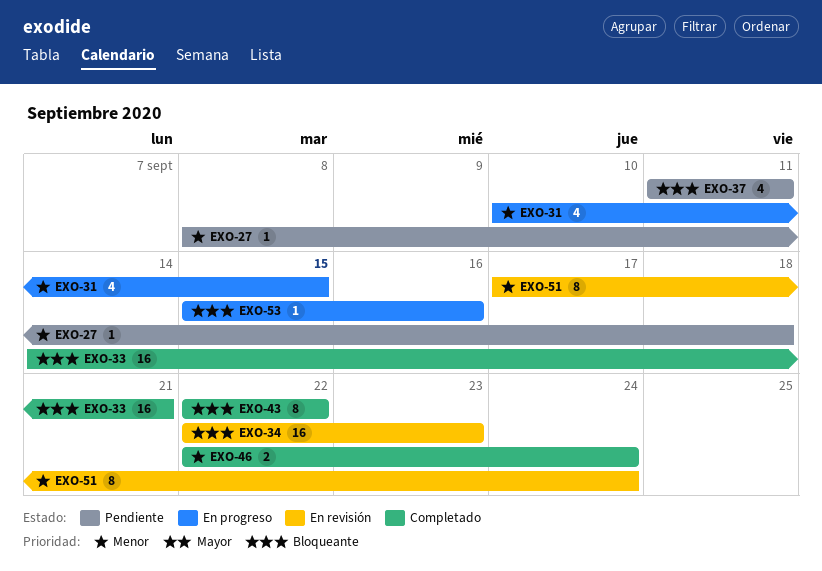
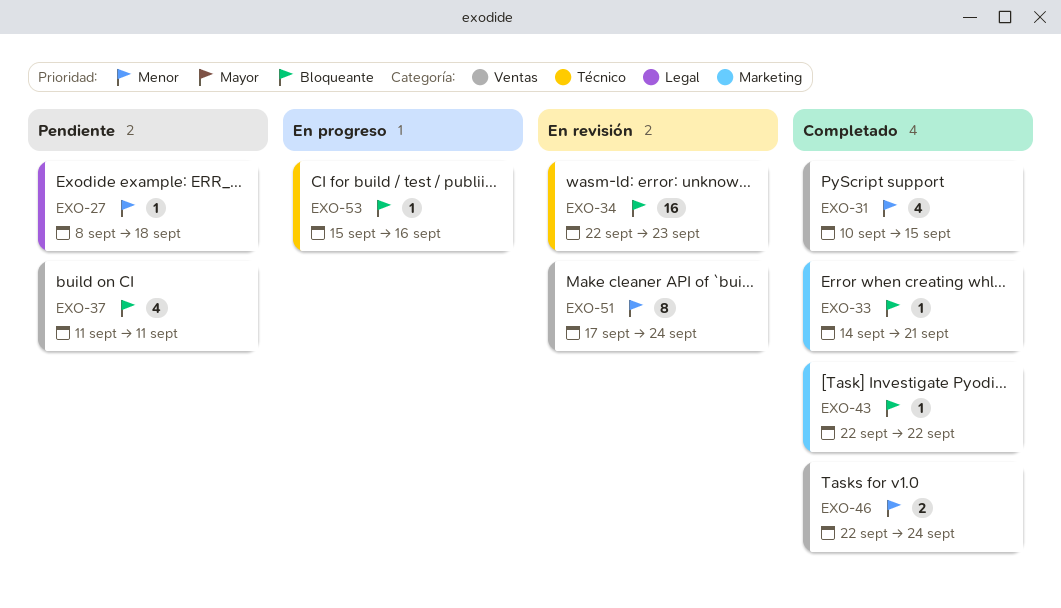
EXO-31, status: En progreso -> Completado
EXO-33, estimate: 16 -> 1
EXO-43, estimate: 8 -> 1

